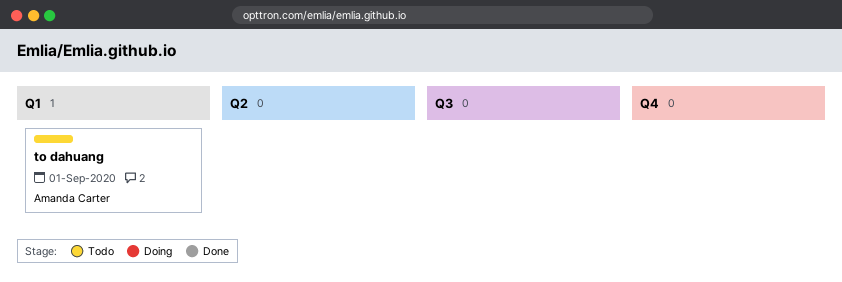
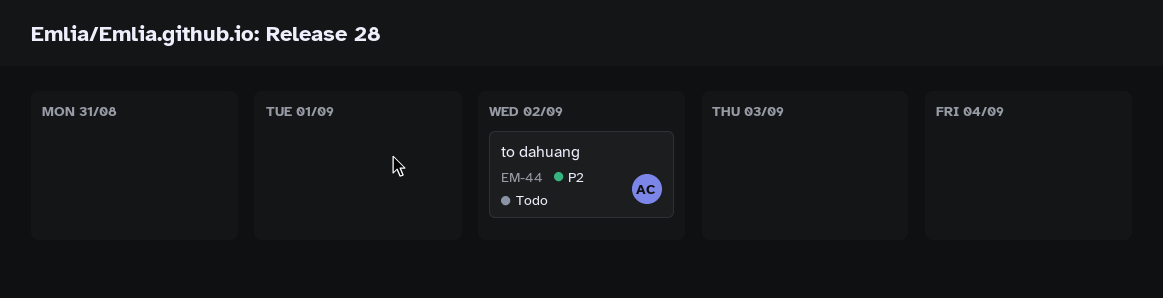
to dahuang, due: Sep 1 -> Sep 2

